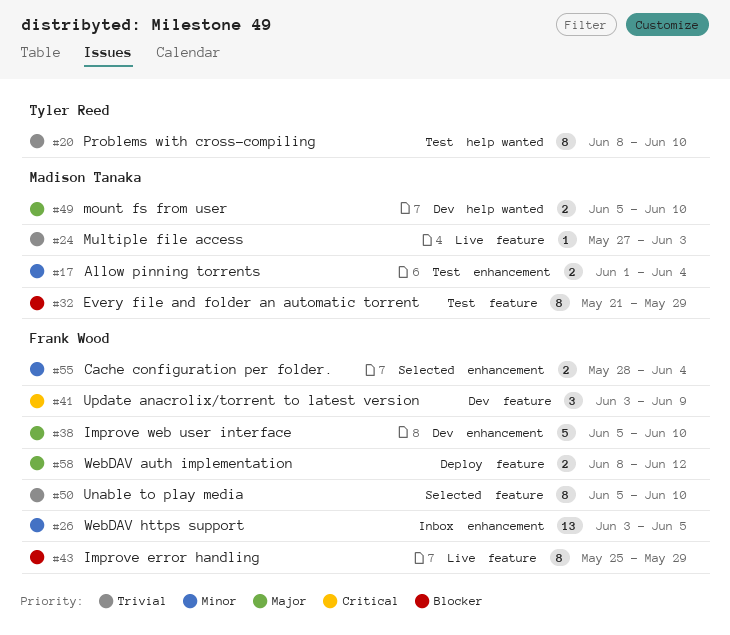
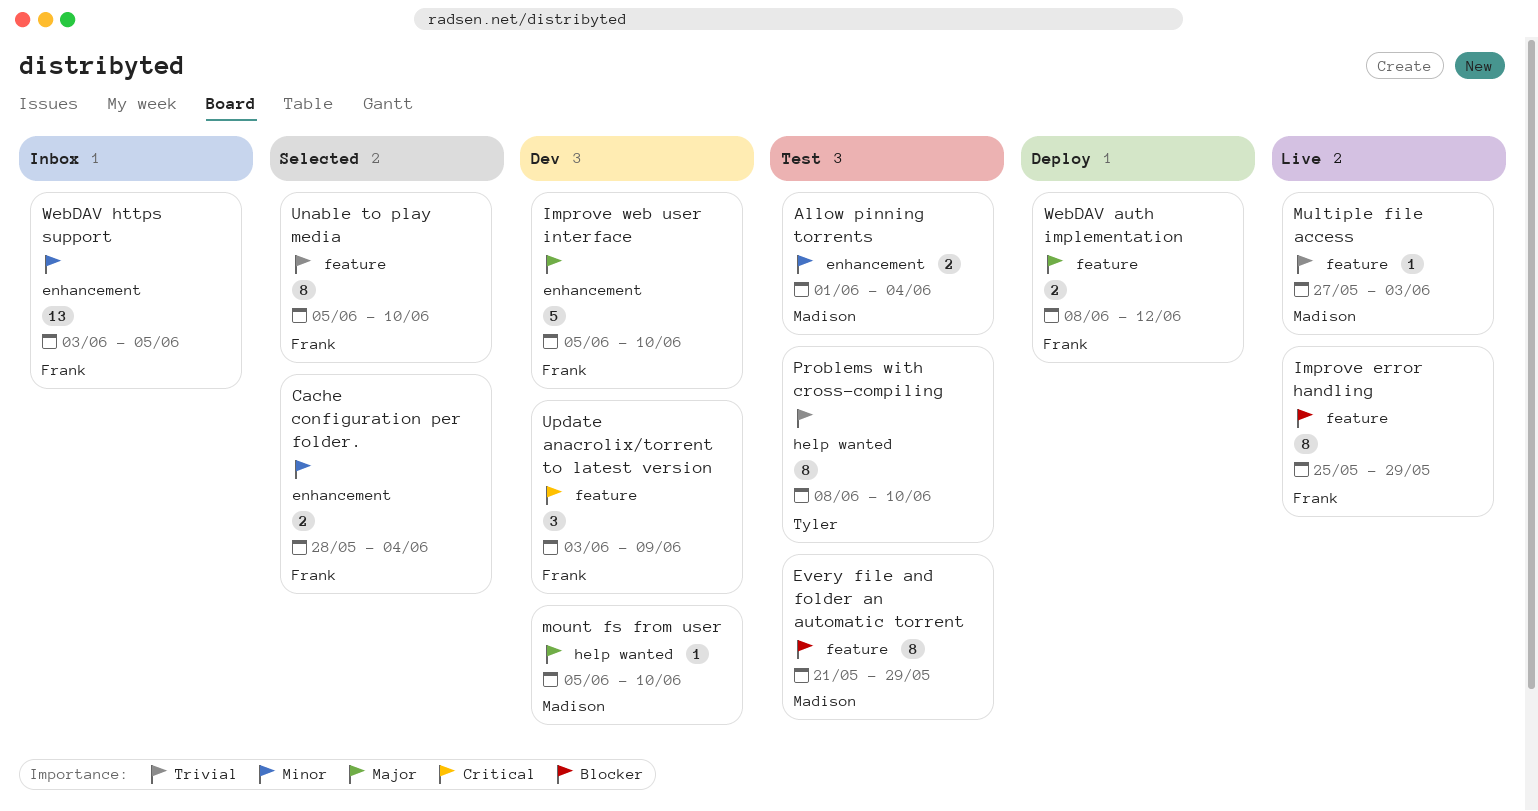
mount fs from user, estimate: 2 -> 1

